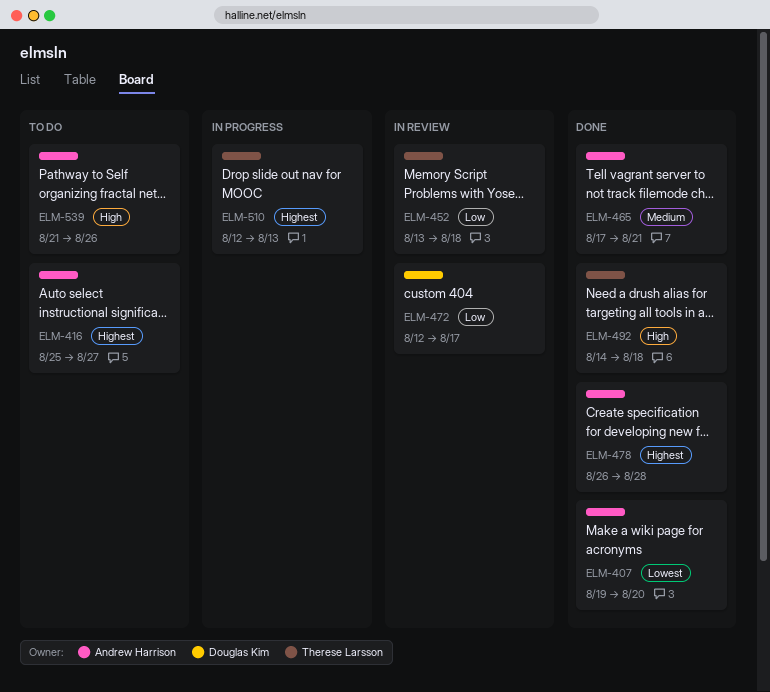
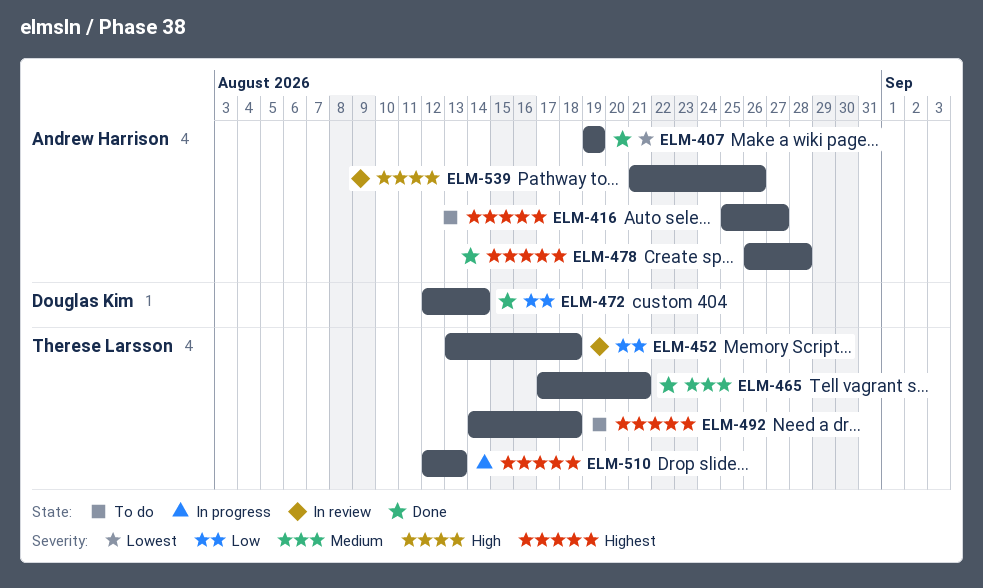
ELM-407, due: Aug 20 -> Aug 19
ELM-465, owner: Andrew Harrison -> Therese Larsson
ELM-472, status: In review -> Done
ELM-472, due: Aug 17 -> Aug 14
ELM-492, status: Done -> To do
ELM-492, priority: High -> Highest
ELM-539, status: To do -> In review

